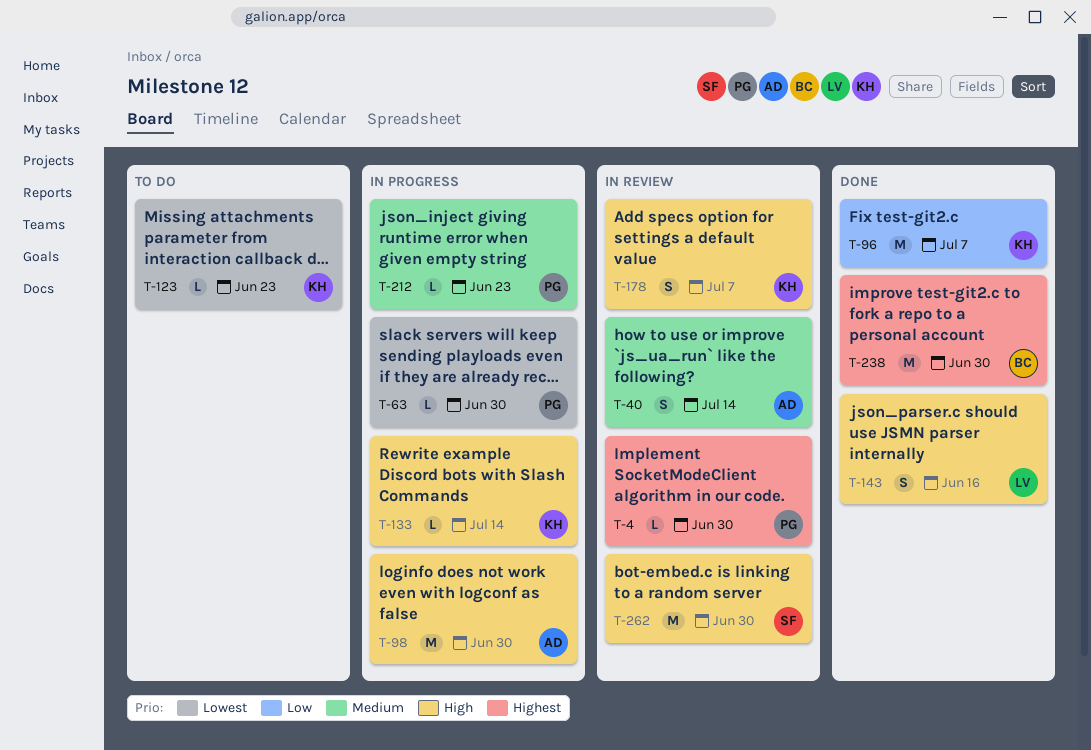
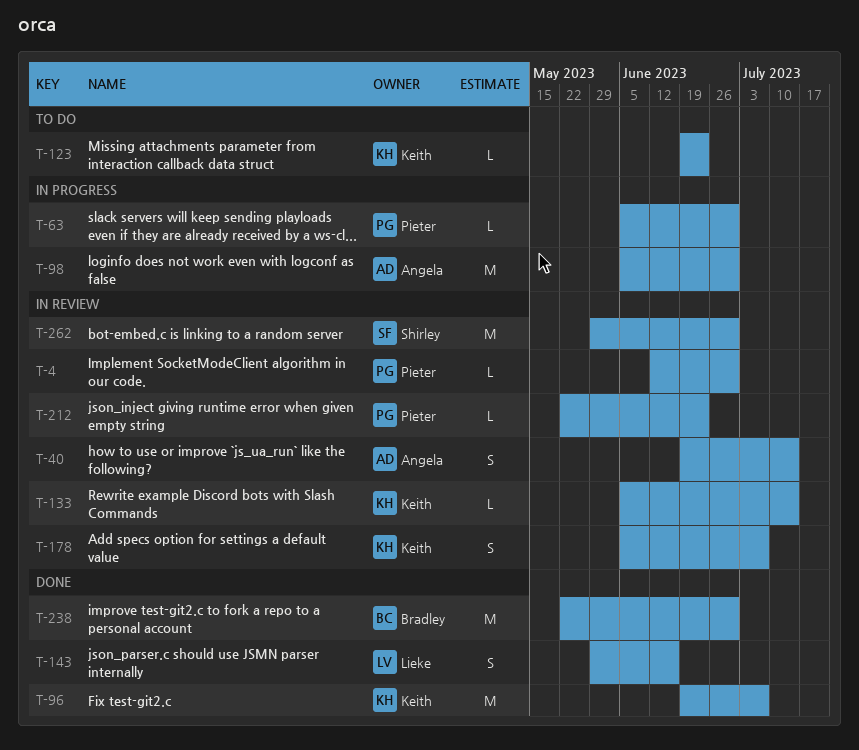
T-133, status: In progress -> In review
T-212, status: In progress -> In review

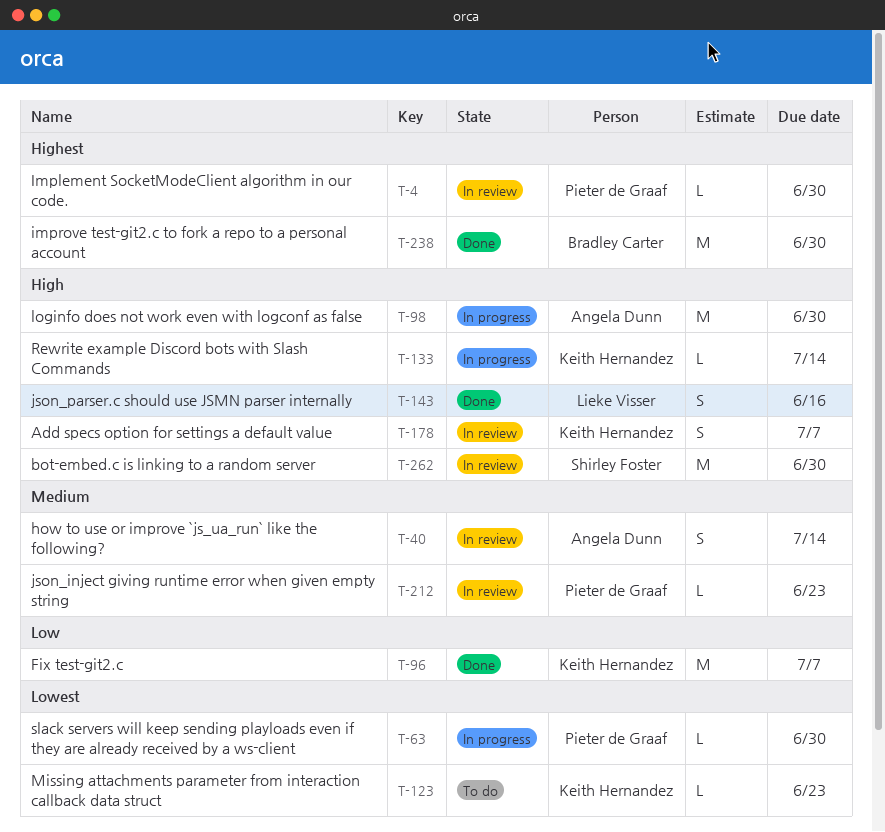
T-133, status: In review -> In progress

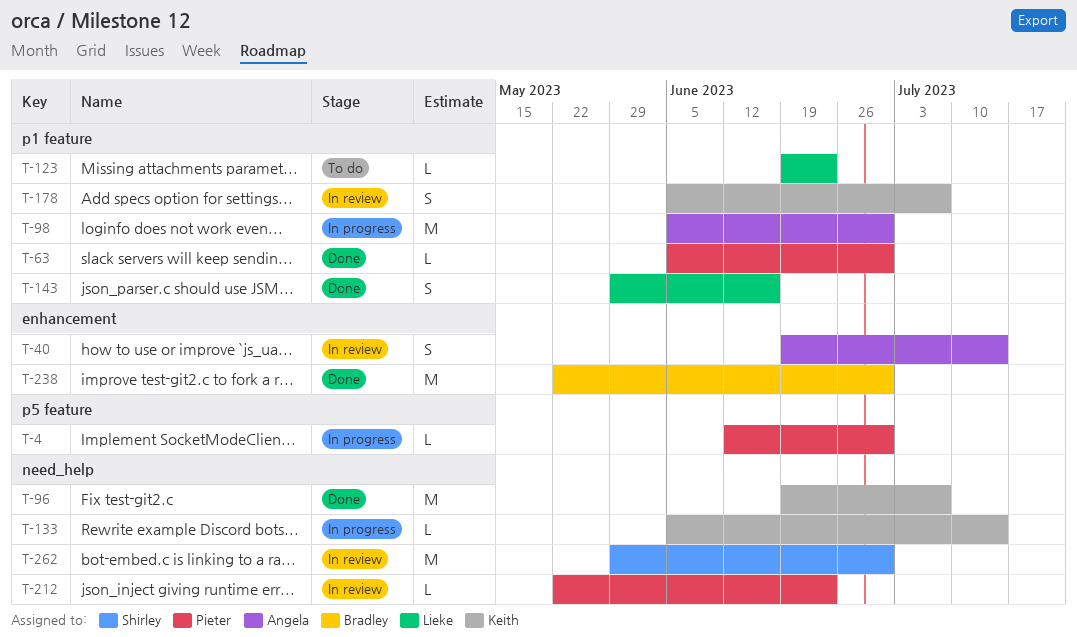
T-4, status: In review -> In progress
T-63, status: In progress -> Done
T-123, owner: Keith Hernandez -> Lieke Visser

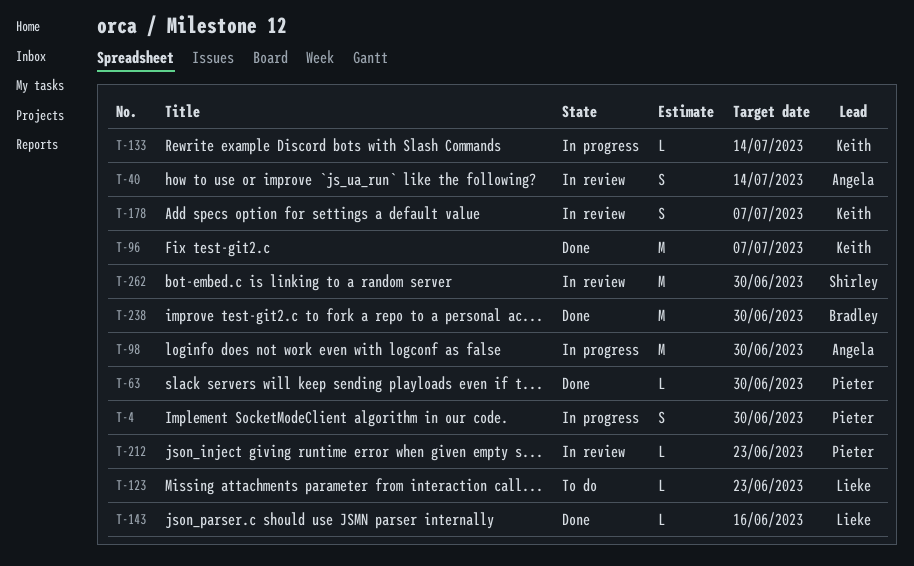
T-4, estimate: L -> S
T-143, estimate: S -> L

